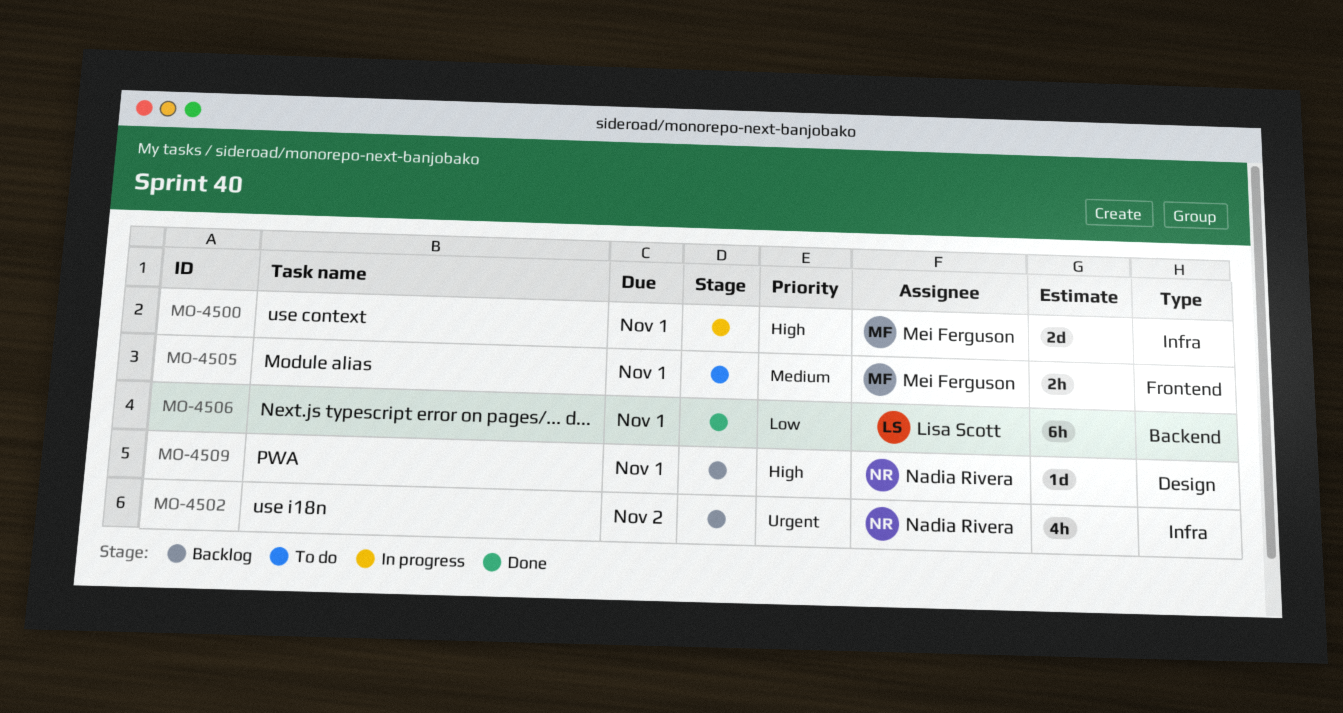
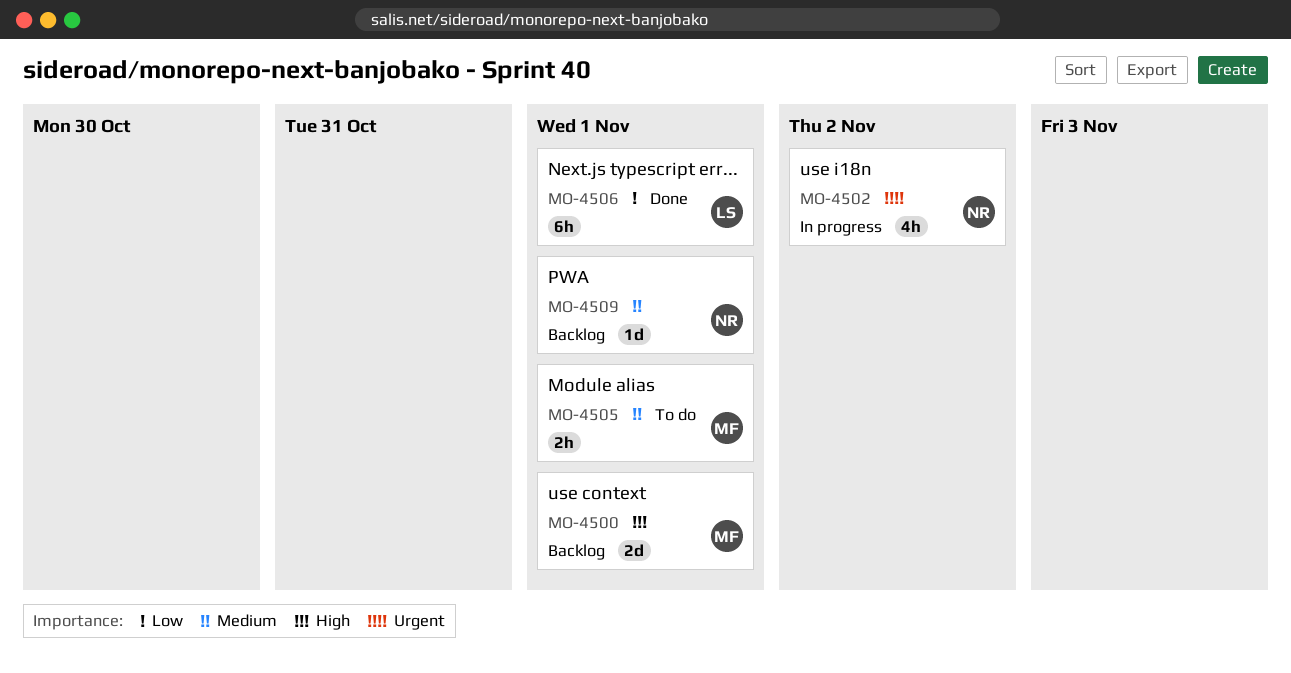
MO-4500, status: In progress -> Backlog
MO-4502, status: Backlog -> In progress
MO-4509, priority: High -> Medium

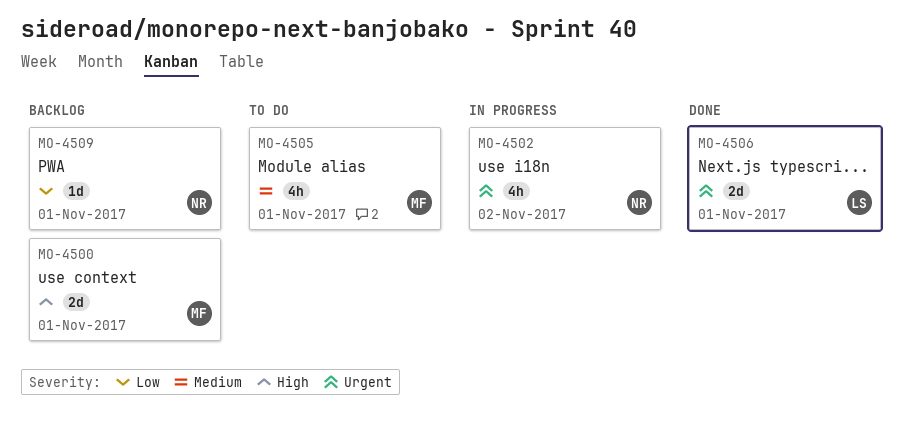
MO-4505, estimate: 2h -> 4h
MO-4506, priority: Low -> Urgent
MO-4506, estimate: 6h -> 2d
MO-4509, priority: Medium -> Low

